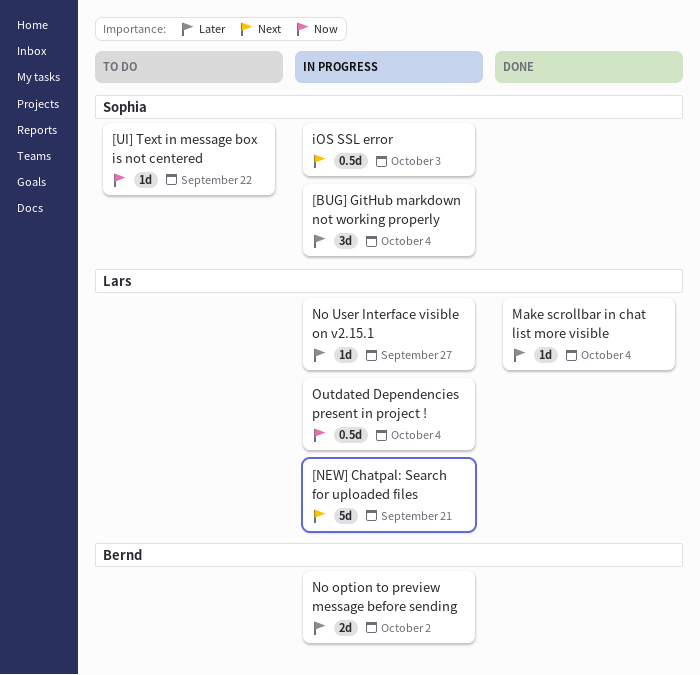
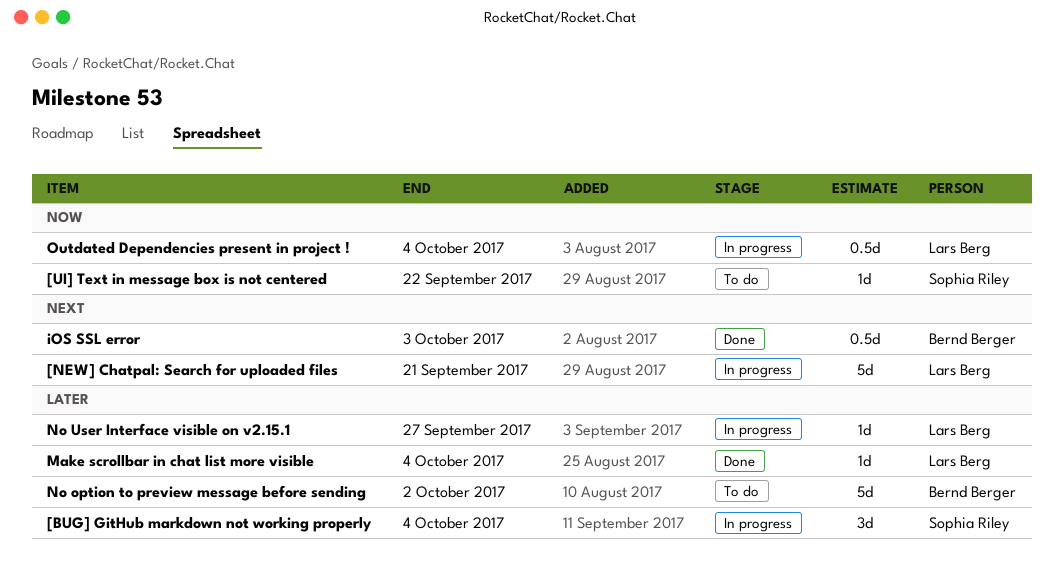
iOS SSL error, status: In progress -> Done
iOS SSL error, owner: Sophia Riley -> Bernd Berger
No option to preview message before sending, status: In progress -> To do
No option to preview message before sending, estimate: 2d -> 5d

